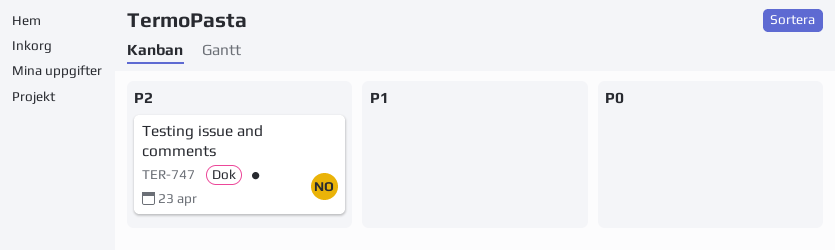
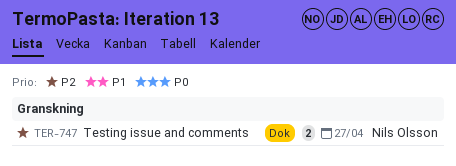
TER-747, estimate: 1 -> 2
TER-747, due: Apr 23 -> Apr 27

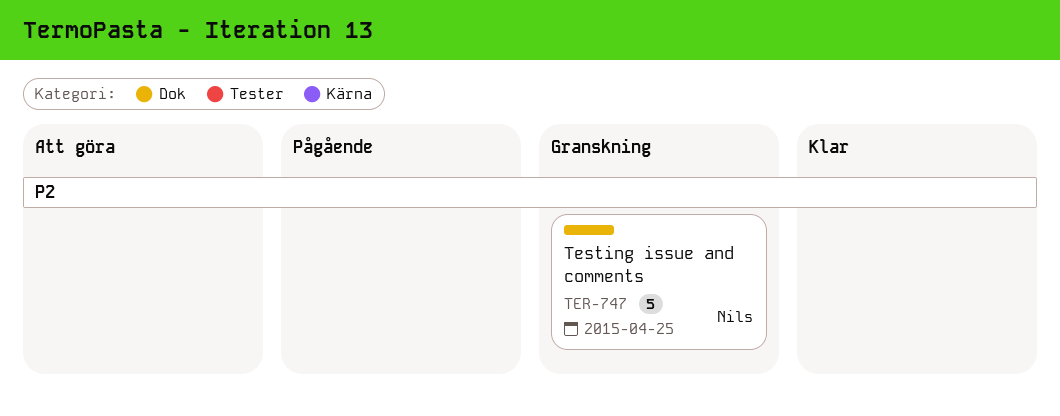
TER-747, estimate: 2 -> 5
TER-747, due: Apr 27 -> Apr 25

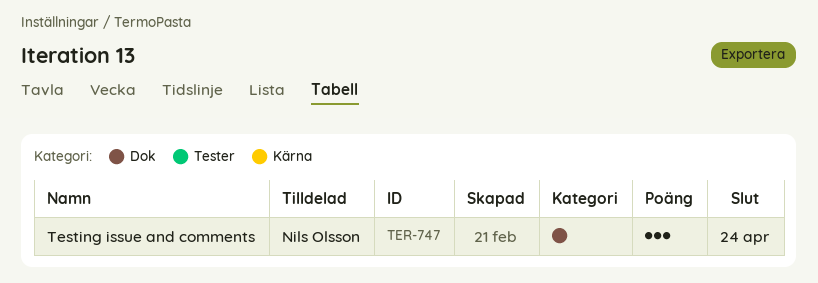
TER-747, estimate: 5 -> 3
TER-747, due: Apr 25 -> Apr 24

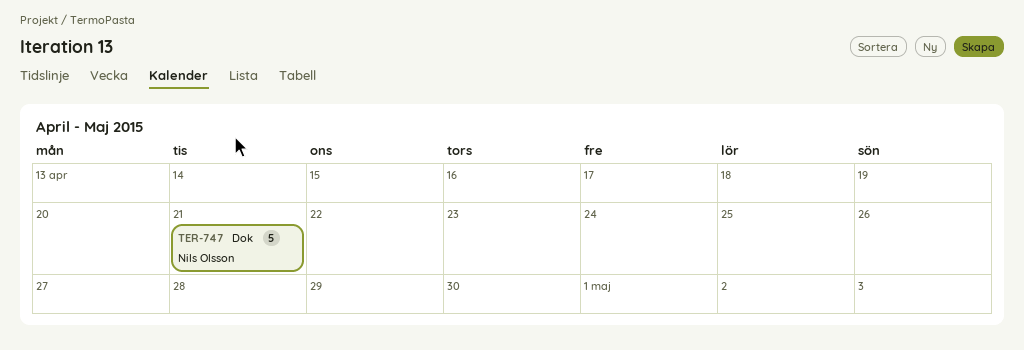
TER-747, estimate: 3 -> 5
TER-747, due: Apr 24 -> Apr 21

